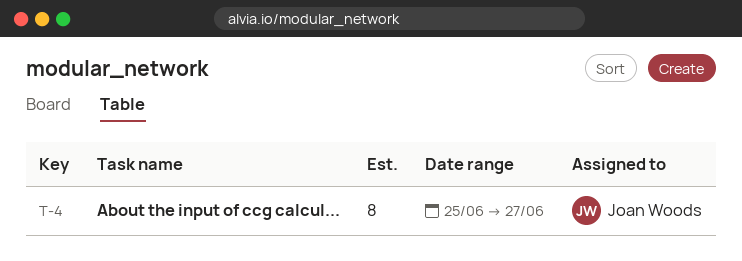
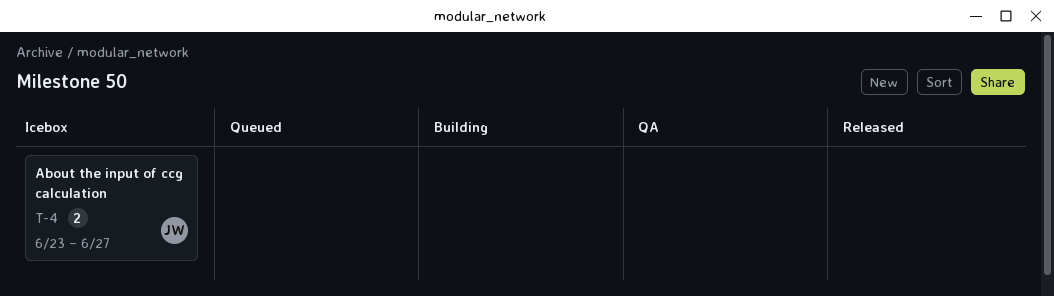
T-4, estimate: 8 -> 2
T-4, start: Jun 25 -> Jun 23

